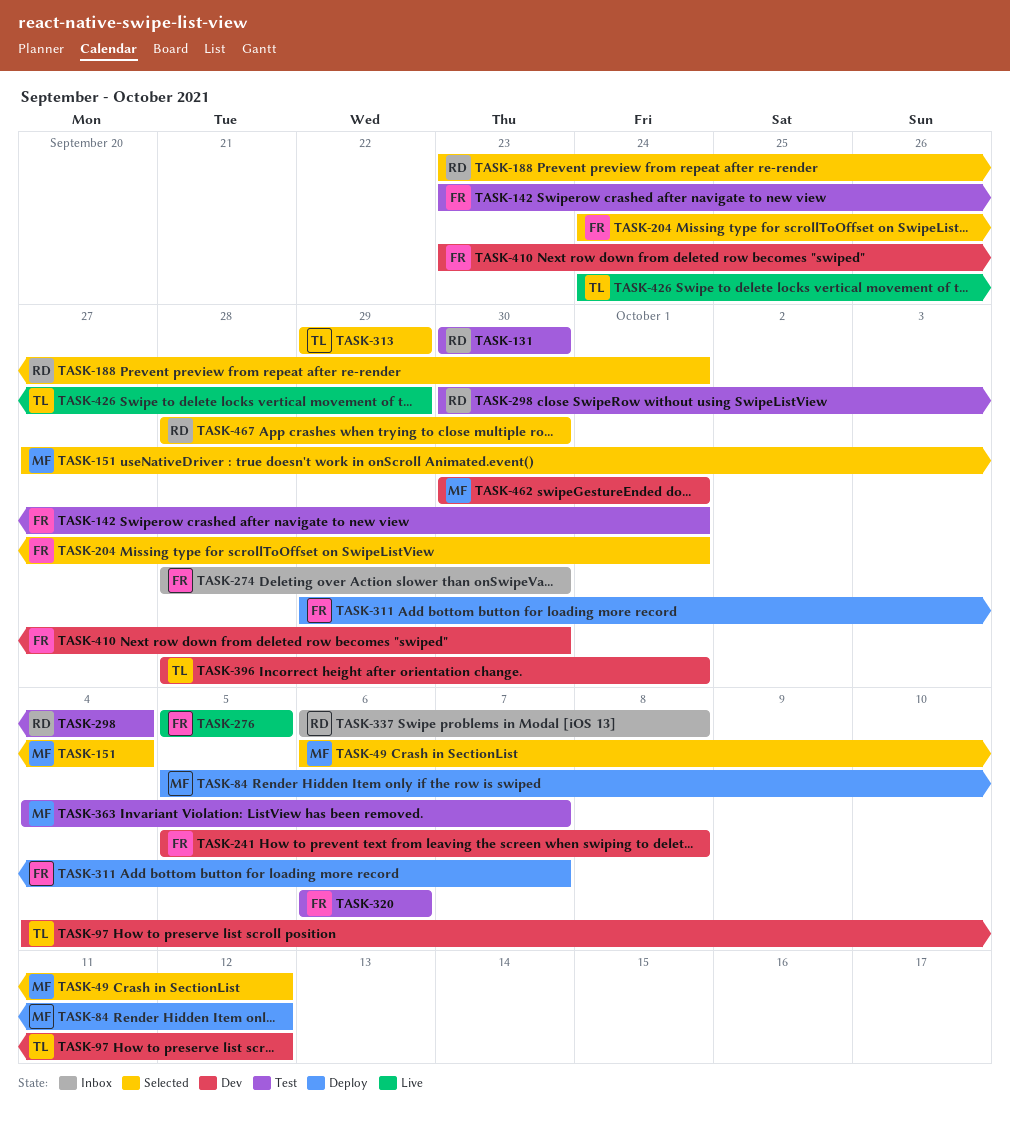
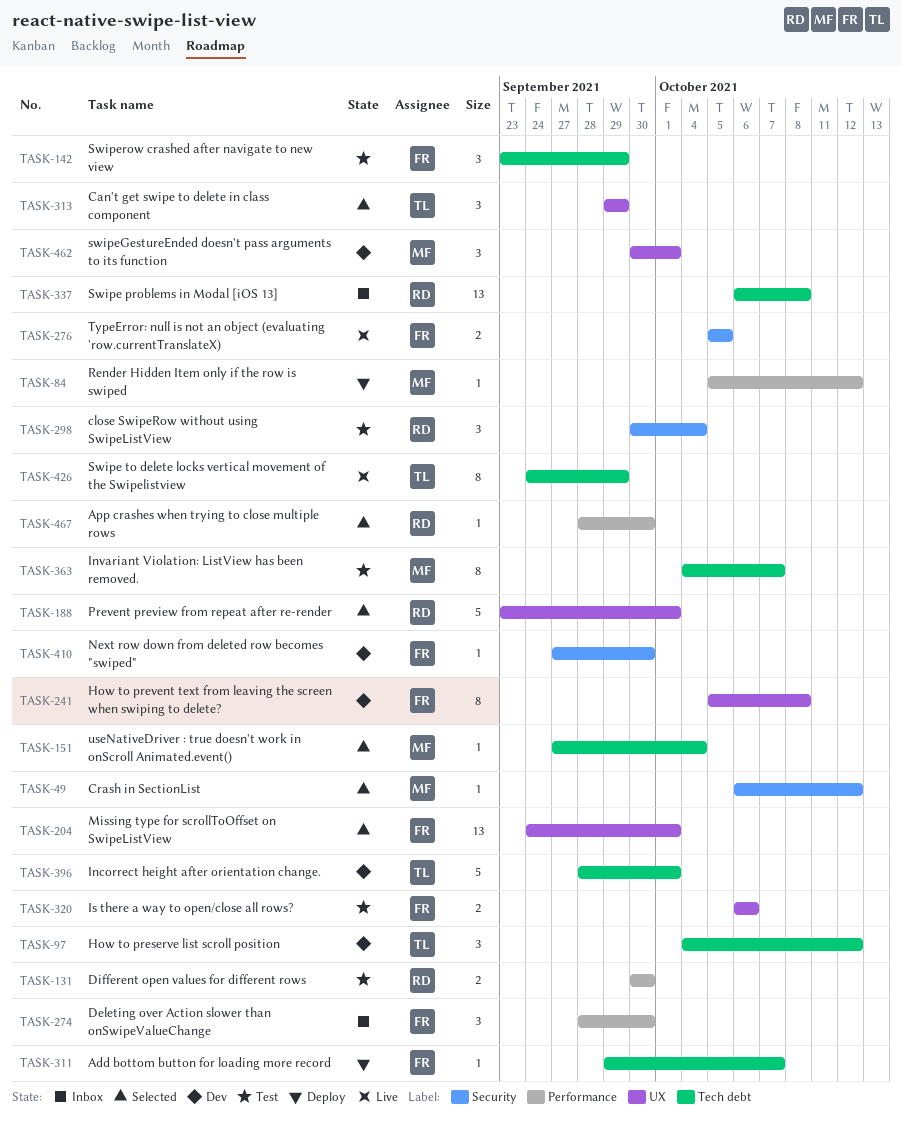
TASK-142, due: Oct 1 -> Sep 29
TASK-410, start: Sep 23 -> Sep 27

